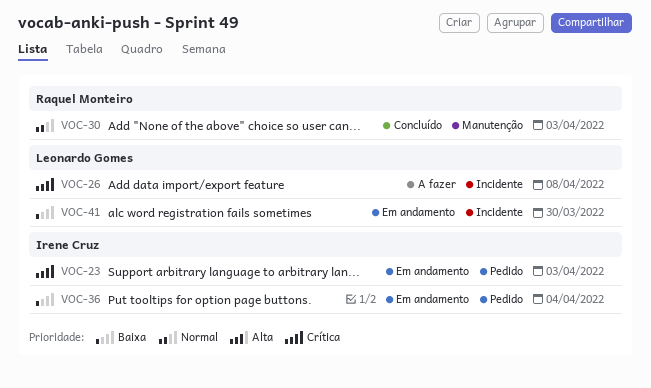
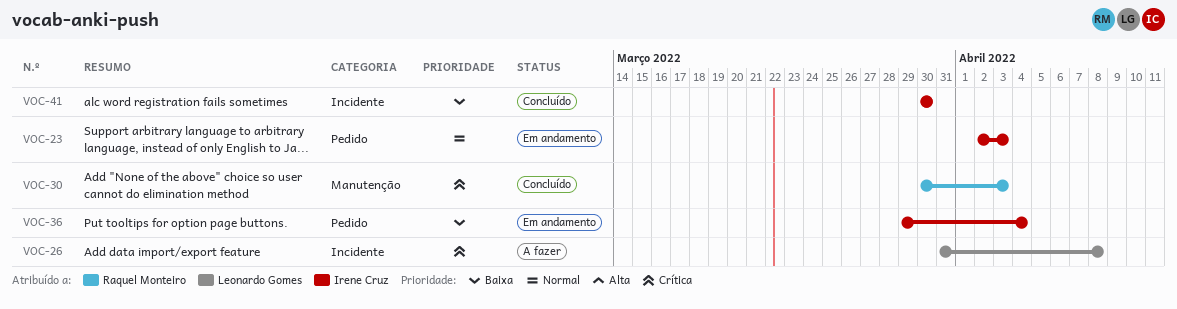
VOC-23, priority: Crítica -> Normal
VOC-30, priority: Normal -> Crítica
VOC-41, status: Em andamento -> Concluído
VOC-41, owner: Leonardo Gomes -> Irene Cruz

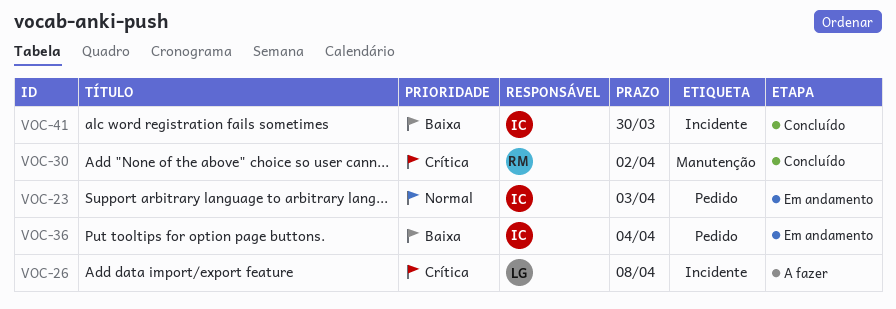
VOC-30, due: Apr 3 -> Apr 2

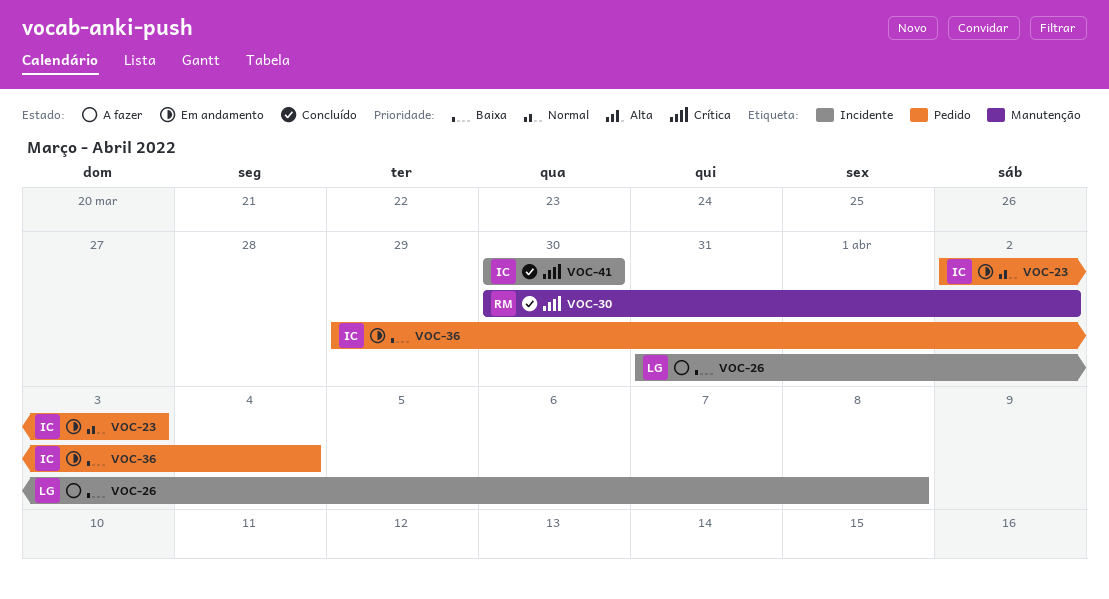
VOC-26, priority: Crítica -> Baixa
VOC-41, priority: Baixa -> Crítica

